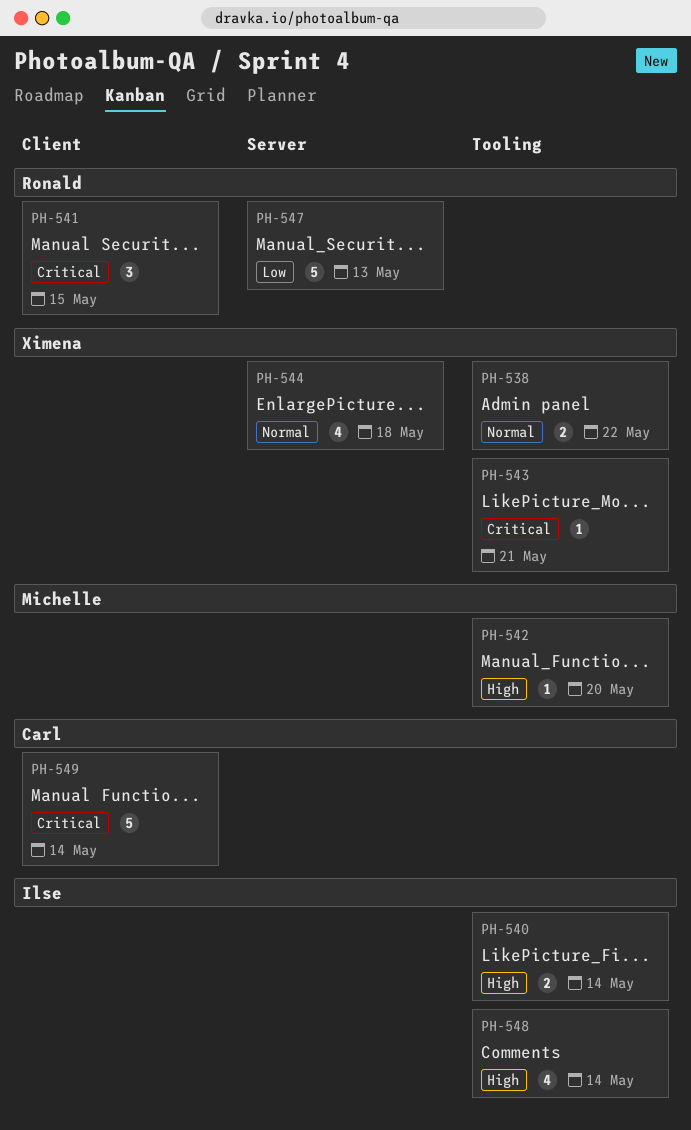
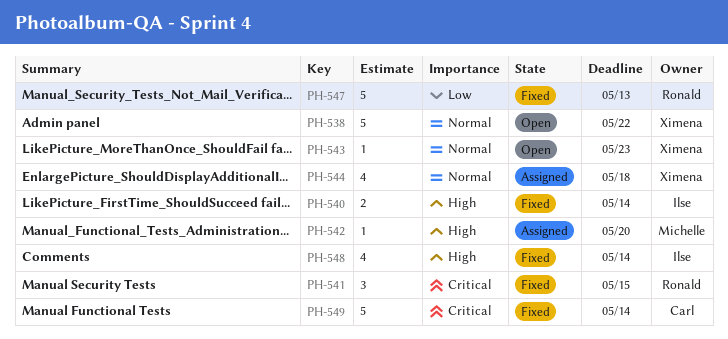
PH-538, estimate: 2 -> 5
PH-543, priority: Critical -> Normal
PH-543, due: May 21 -> May 23

